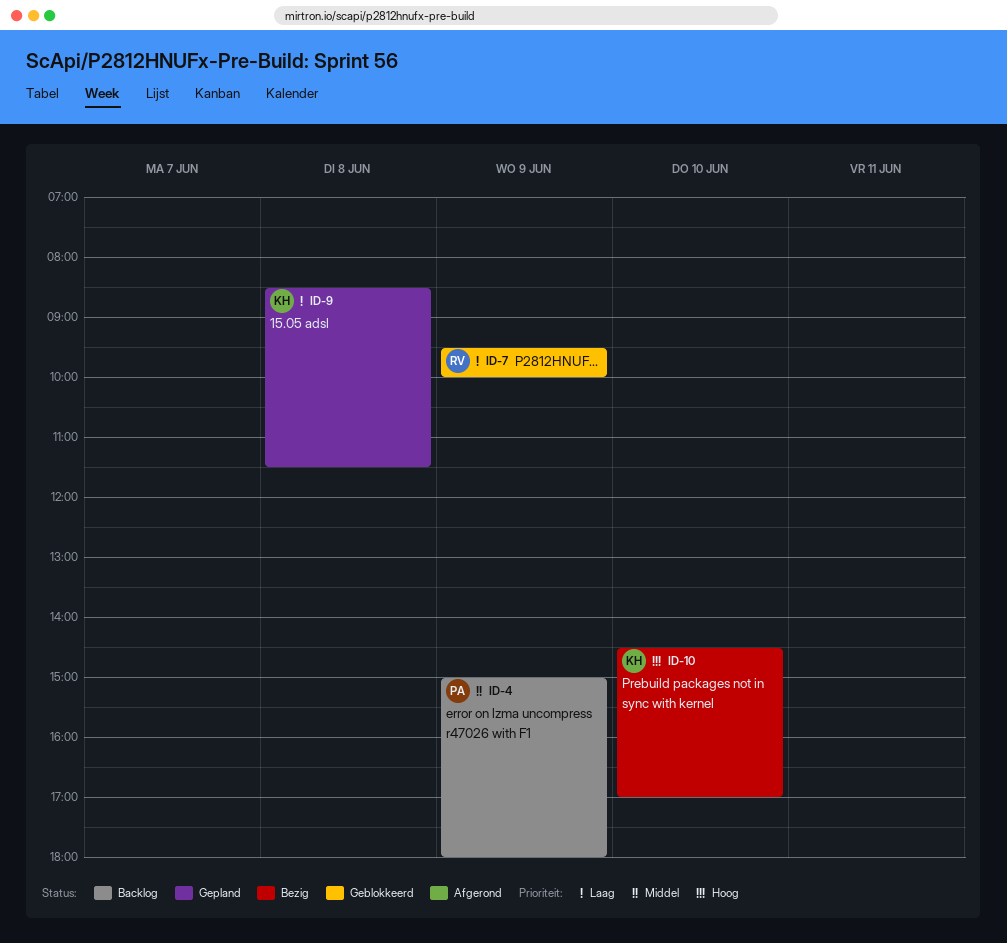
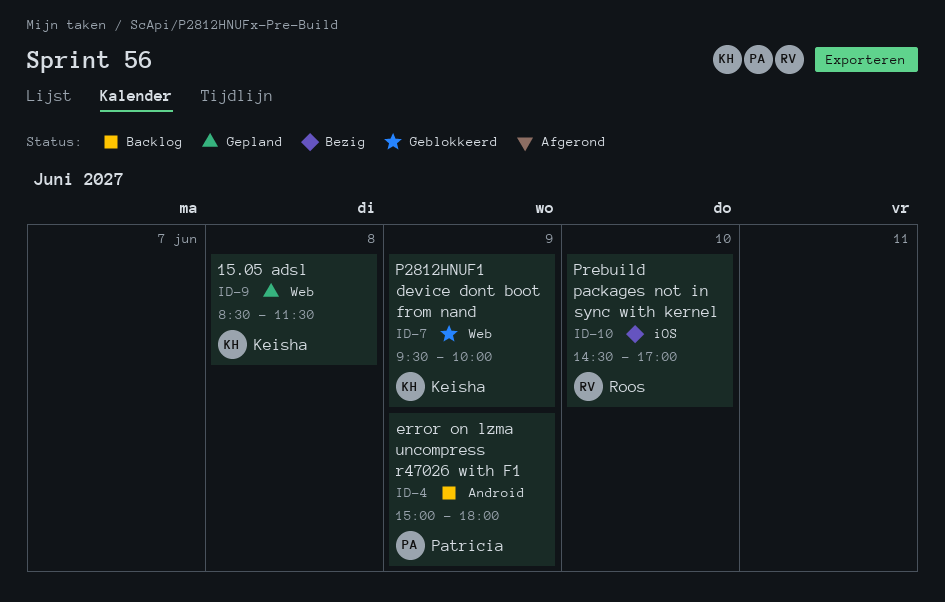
ID-7, owner: Roos -> Keisha
ID-10, owner: Keisha -> Roos

